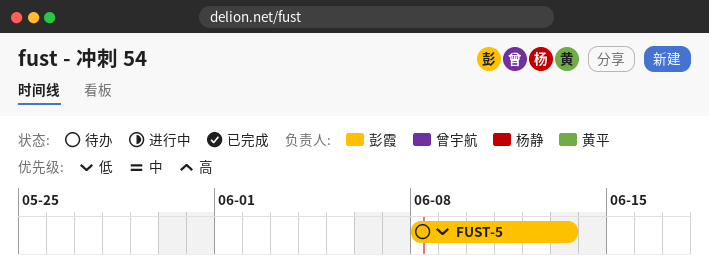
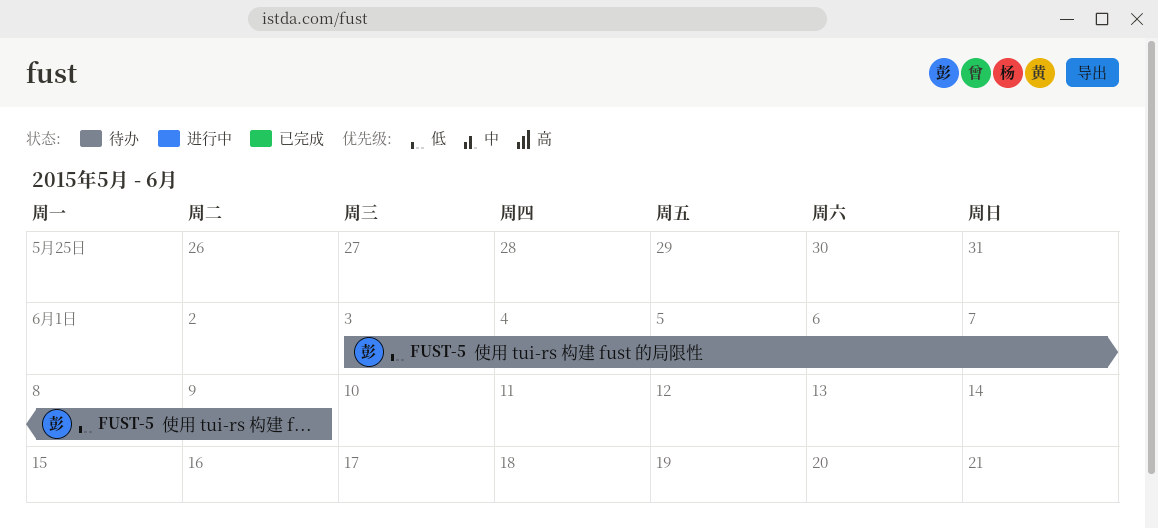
FUST-5, start: Jun 8 -> Jun 3
FUST-5, due: Jun 13 -> Jun 9

